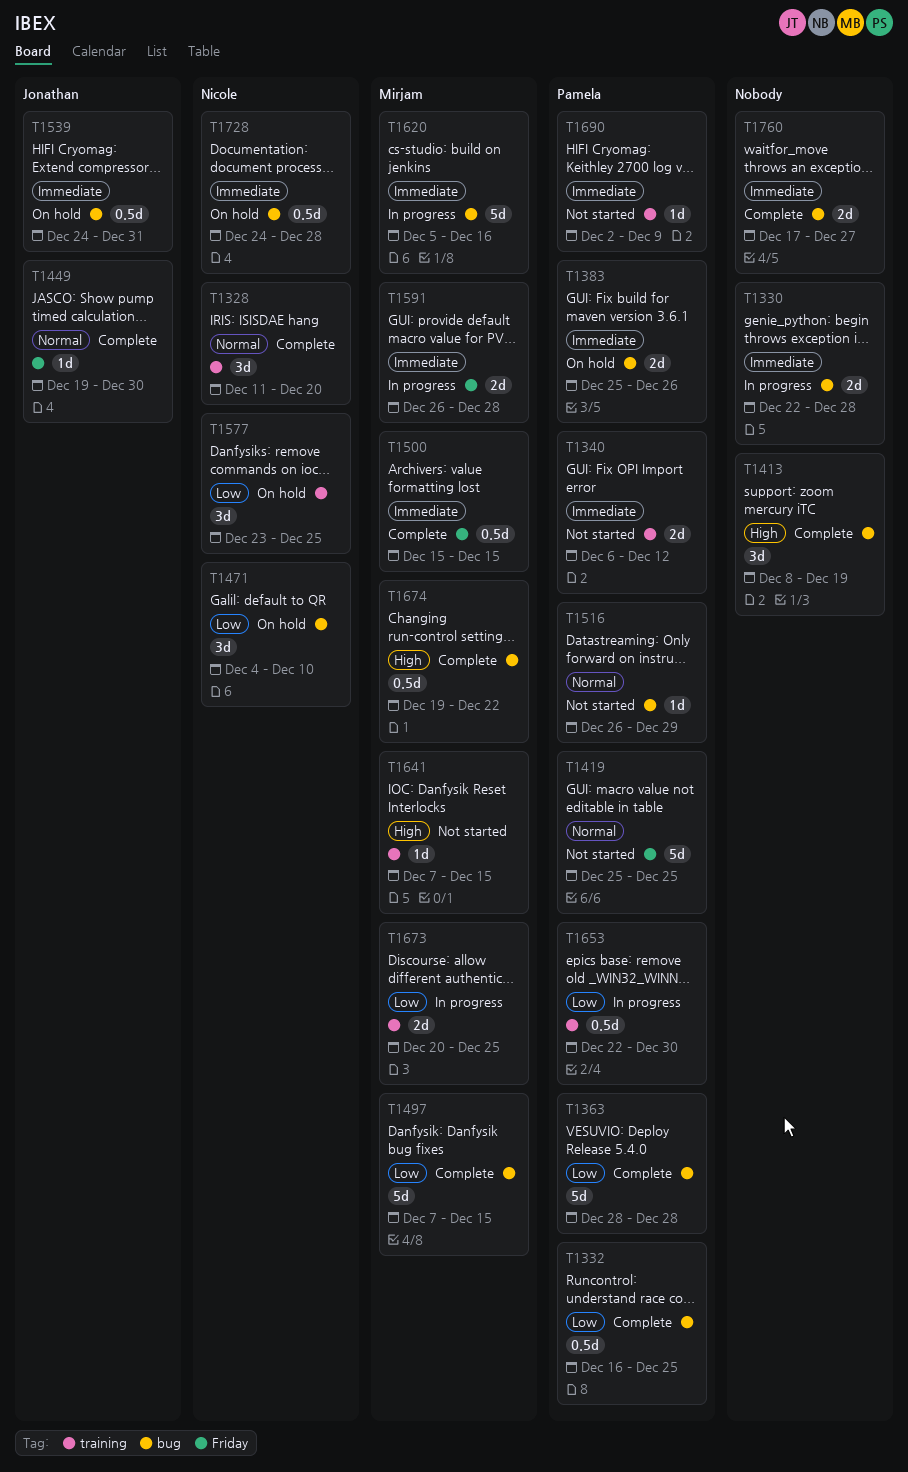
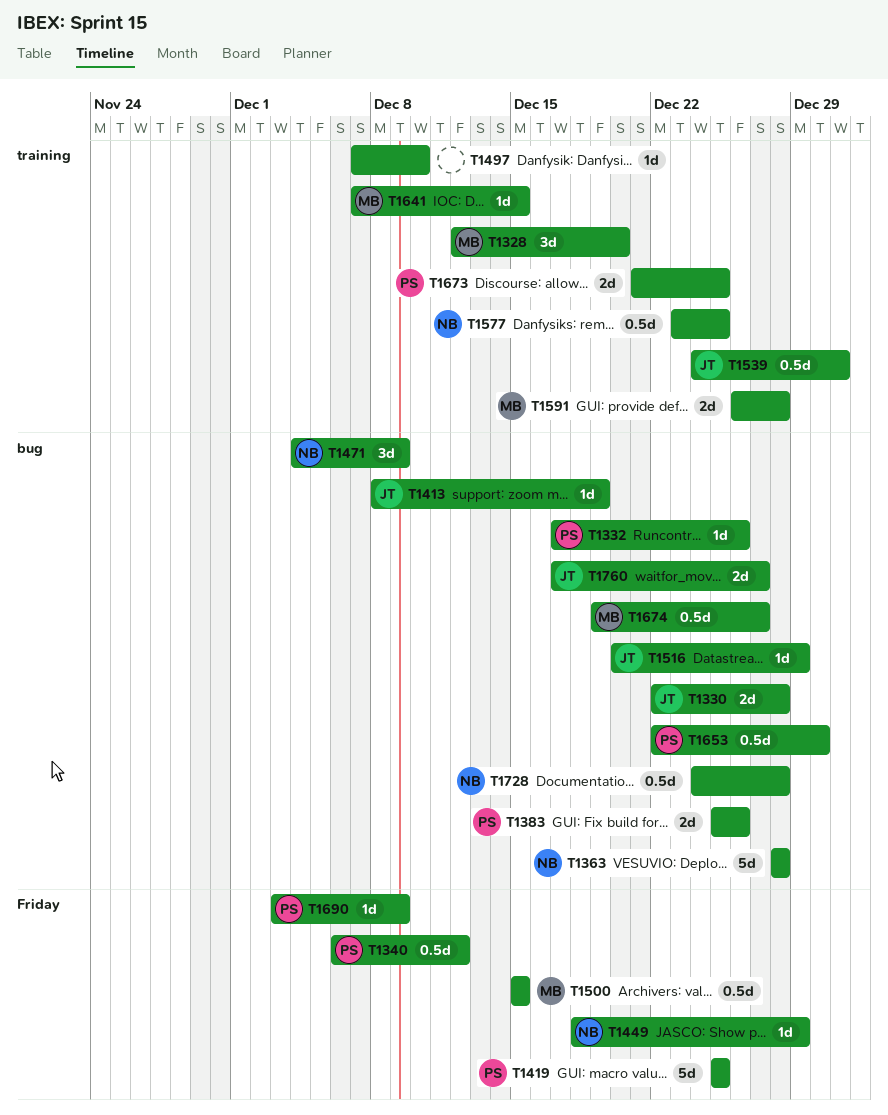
T1328, owner: Nicole -> Mirjam
T1328, start: Dec 11 -> Dec 12
T1330, owner: none -> Jonathan
T1332, estimate: 0.5d -> 1d
T1332, start: Dec 16 -> Dec 17
T1332, due: Dec 25 -> Dec 26
T1340, label: training -> Friday
T1340, estimate: 2d -> 0.5d
T1363, owner: Pamela -> Nicole
T1413, owner: none -> Jonathan
T1413, estimate: 3d -> 1d
T1449, owner: Jonathan -> Nicole
T1449, start: Dec 19 -> Dec 18
T1449, due: Dec 30 -> Dec 29
T1471, due: Dec 10 -> Dec 9
T1497, owner: Mirjam -> none
T1497, label: bug -> training
T1497, estimate: 5d -> 1d
T1497, due: Dec 15 -> Dec 10
T1516, owner: Pamela -> Jonathan
T1516, start: Dec 26 -> Dec 20
T1539, label: bug -> training
T1577, estimate: 3d -> 0.5d
T1591, label: Friday -> training
T1620: present -> none
T1653, label: training -> bug
T1673, owner: Mirjam -> Pamela
T1673, start: Dec 20 -> Dec 21
T1674, due: Dec 22 -> Dec 27
T1690, label: training -> Friday
T1690, start: Dec 2 -> Dec 3
T1760, owner: none -> Jonathan

